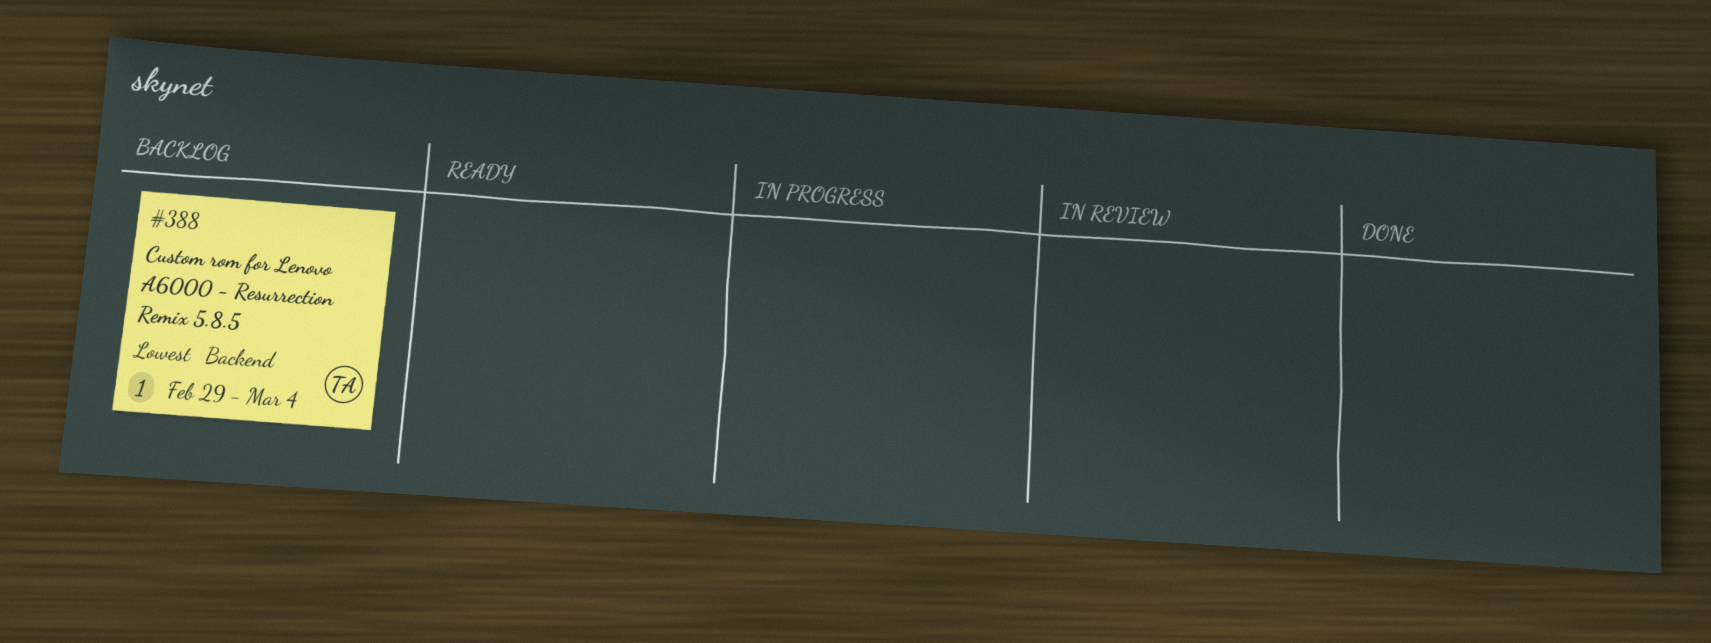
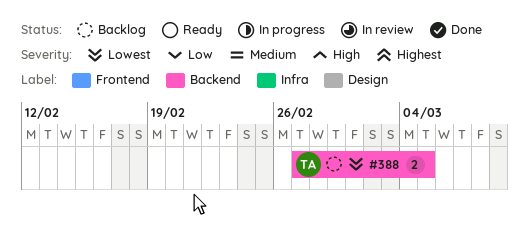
#388, estimate: 1 -> 2
#388, start: Feb 29 -> Feb 27
#388, due: Mar 4 -> Mar 5

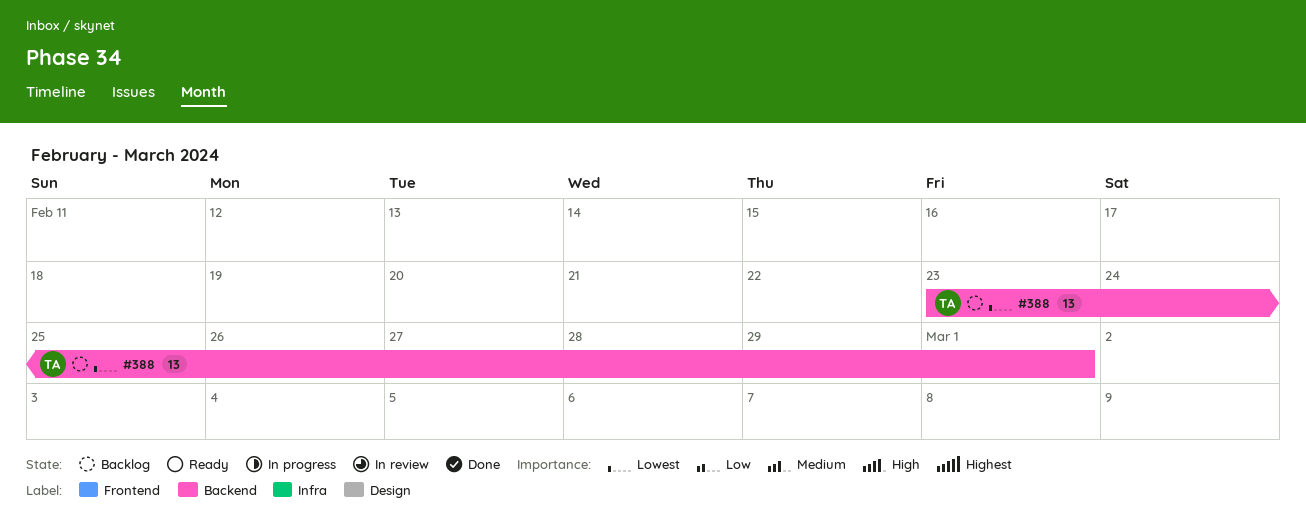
#388, estimate: 2 -> 13
#388, start: Feb 27 -> Feb 23
#388, due: Mar 5 -> Mar 1

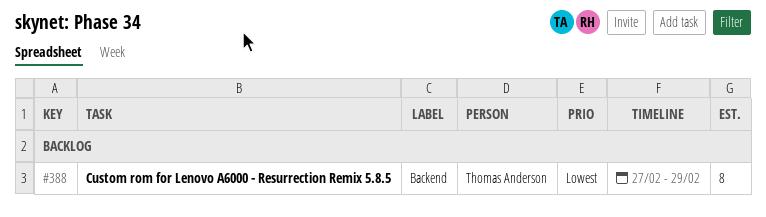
#388, estimate: 13 -> 8
#388, start: Feb 23 -> Feb 27
#388, due: Mar 1 -> Feb 29

